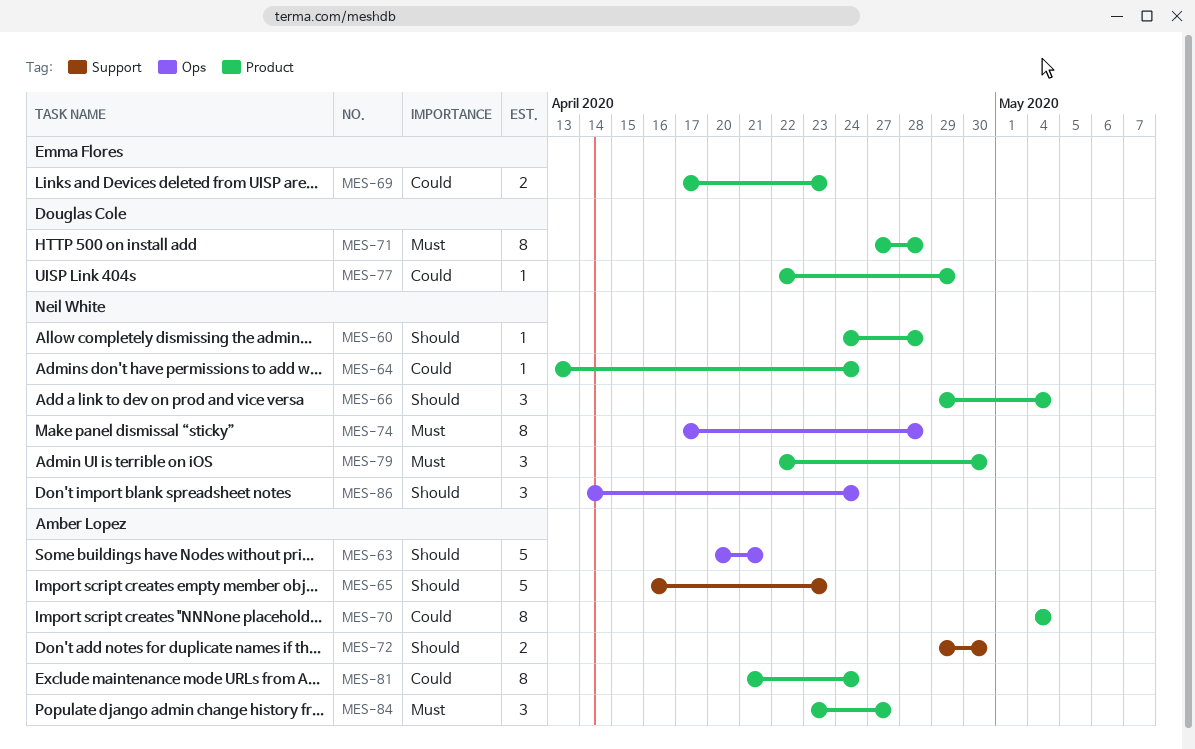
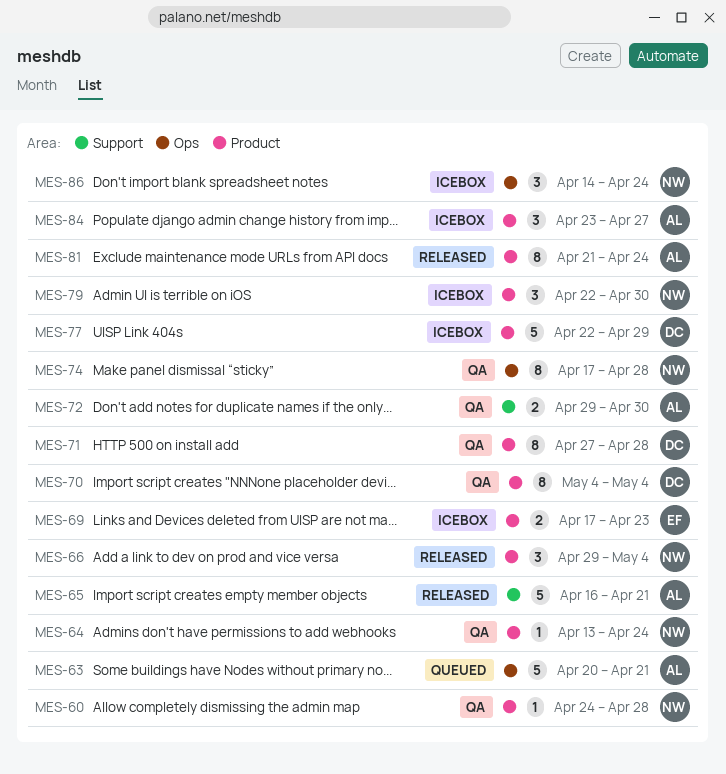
MES-65, due: Apr 23 -> Apr 21
MES-70, owner: Amber Lopez -> Douglas Cole
MES-77, estimate: 1 -> 5

